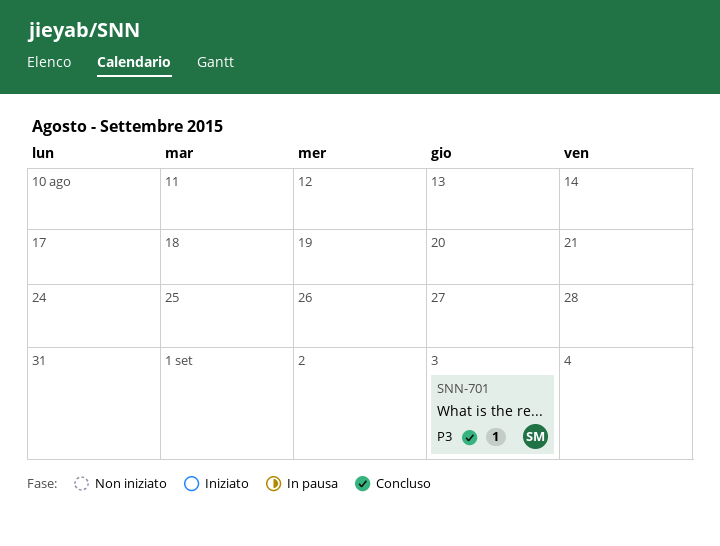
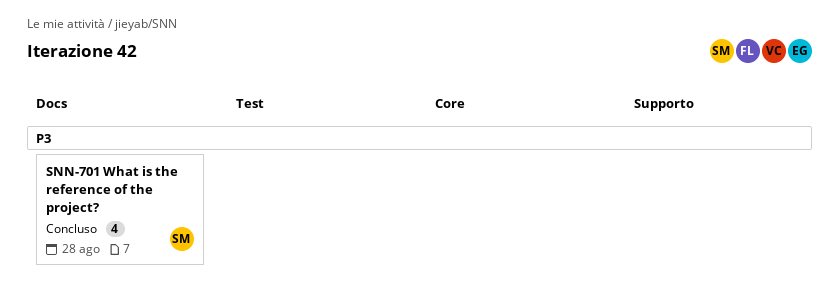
SNN-701, estimate: 1 -> 4
SNN-701, due: Sep 3 -> Aug 28

